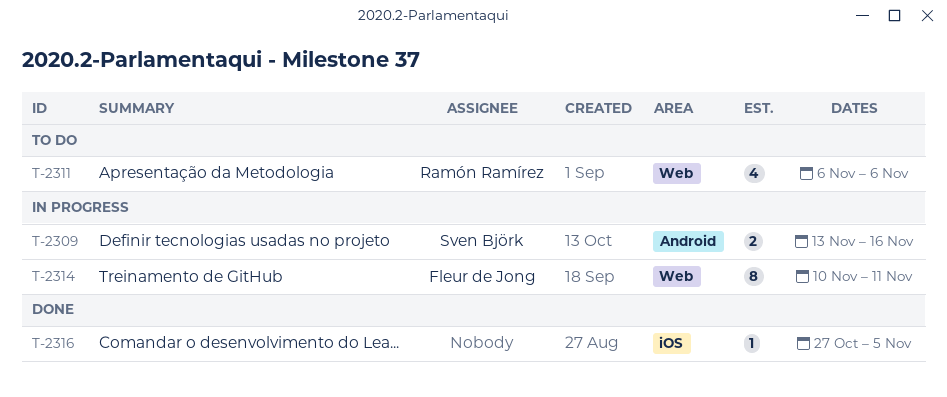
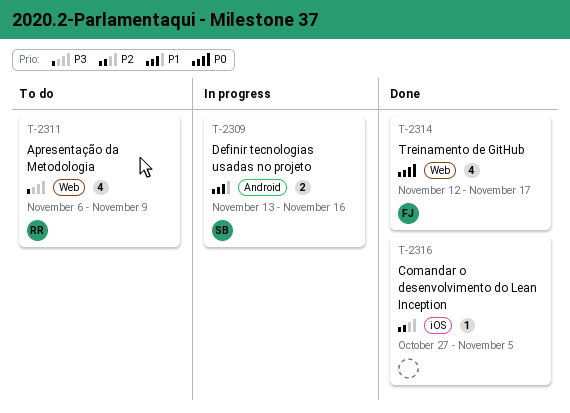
T-2311, due: Nov 6 -> Nov 9
T-2314, status: In progress -> Done
T-2314, estimate: 8 -> 4
T-2314, start: Nov 10 -> Nov 12
T-2314, due: Nov 11 -> Nov 17

